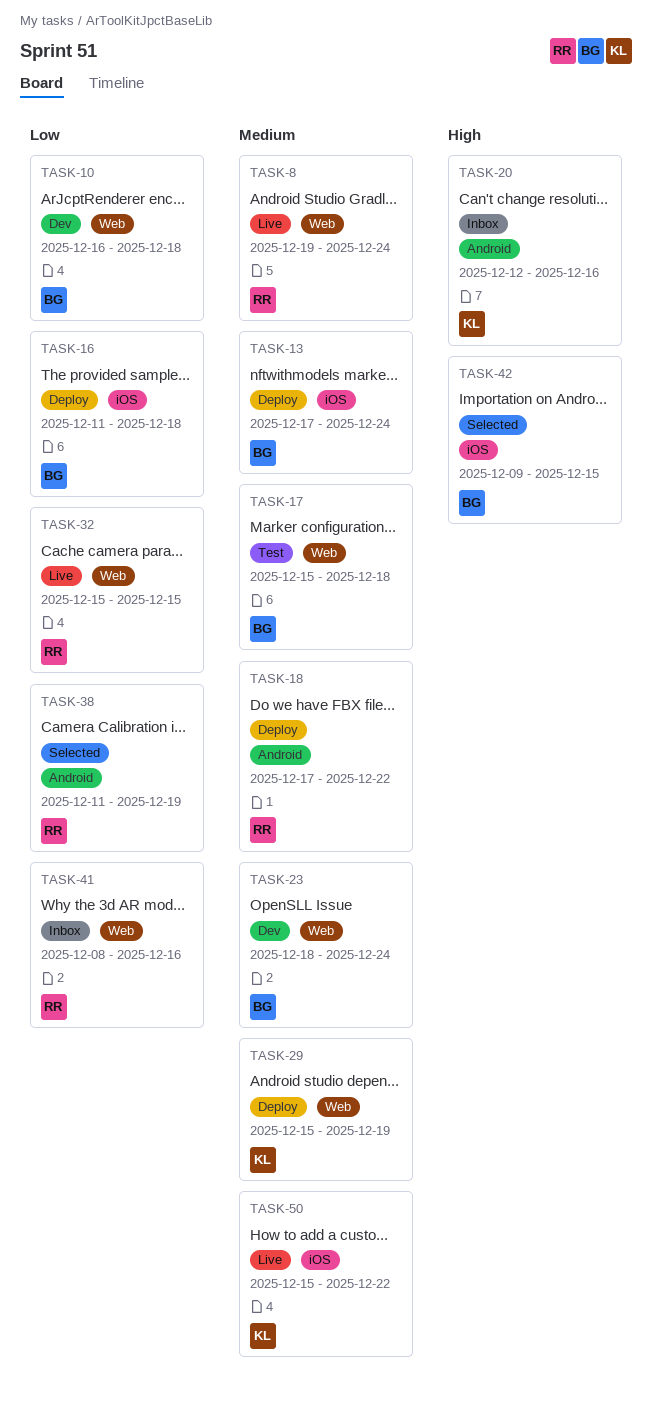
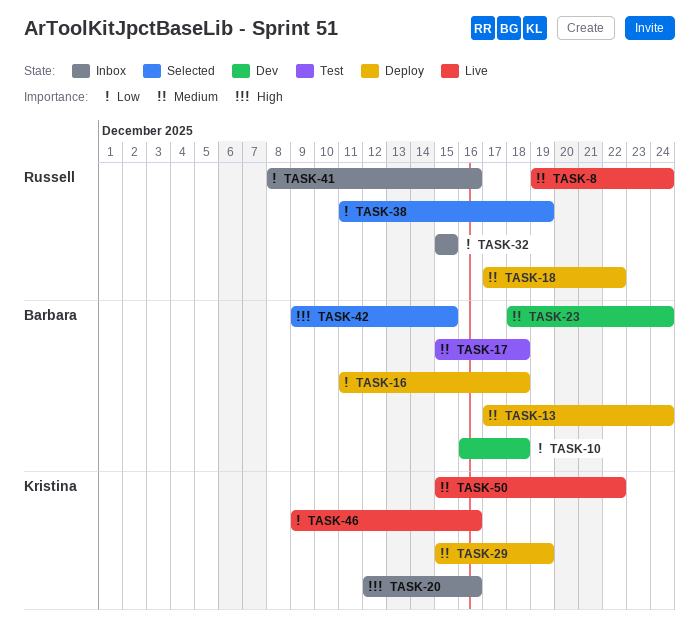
TASK-32, status: Live -> Inbox
TASK-46: none -> present

